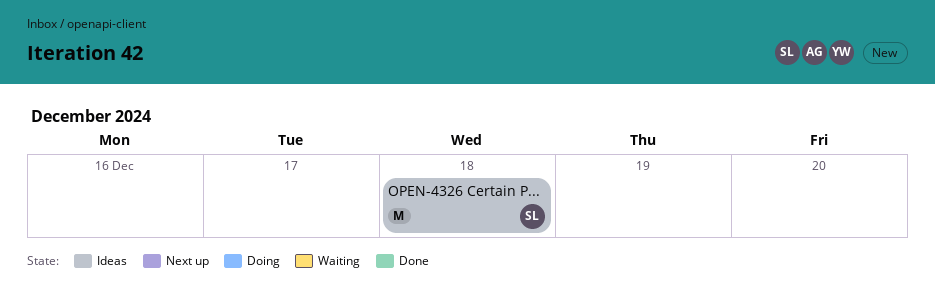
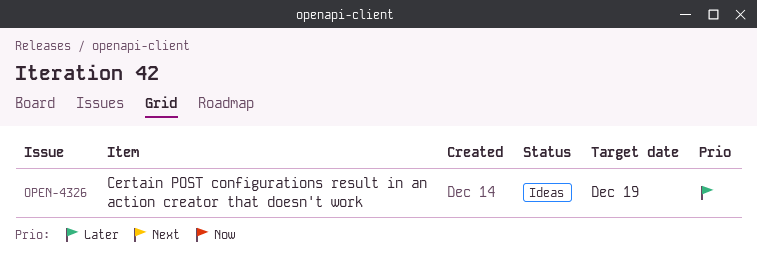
OPEN-4326, due: Dec 18 -> Dec 19

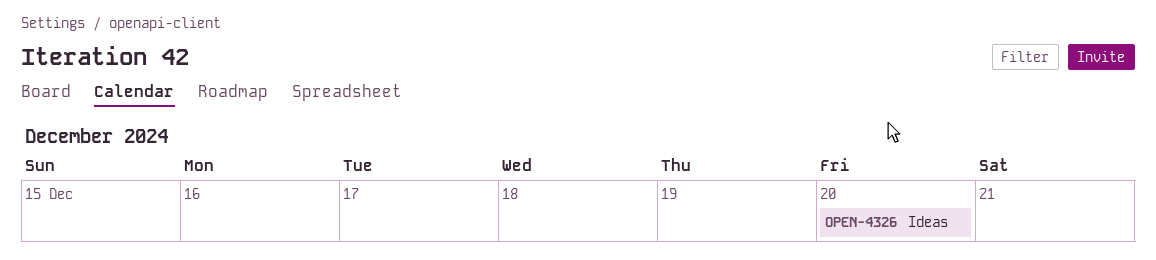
OPEN-4326, due: Dec 19 -> Dec 20

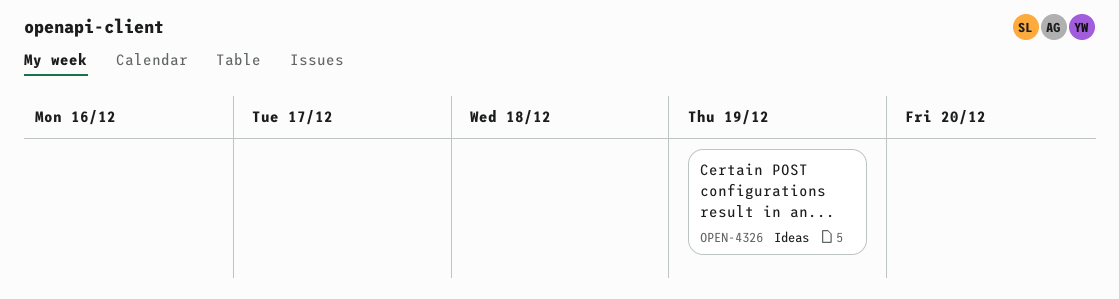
OPEN-4326, due: Dec 20 -> Dec 19

